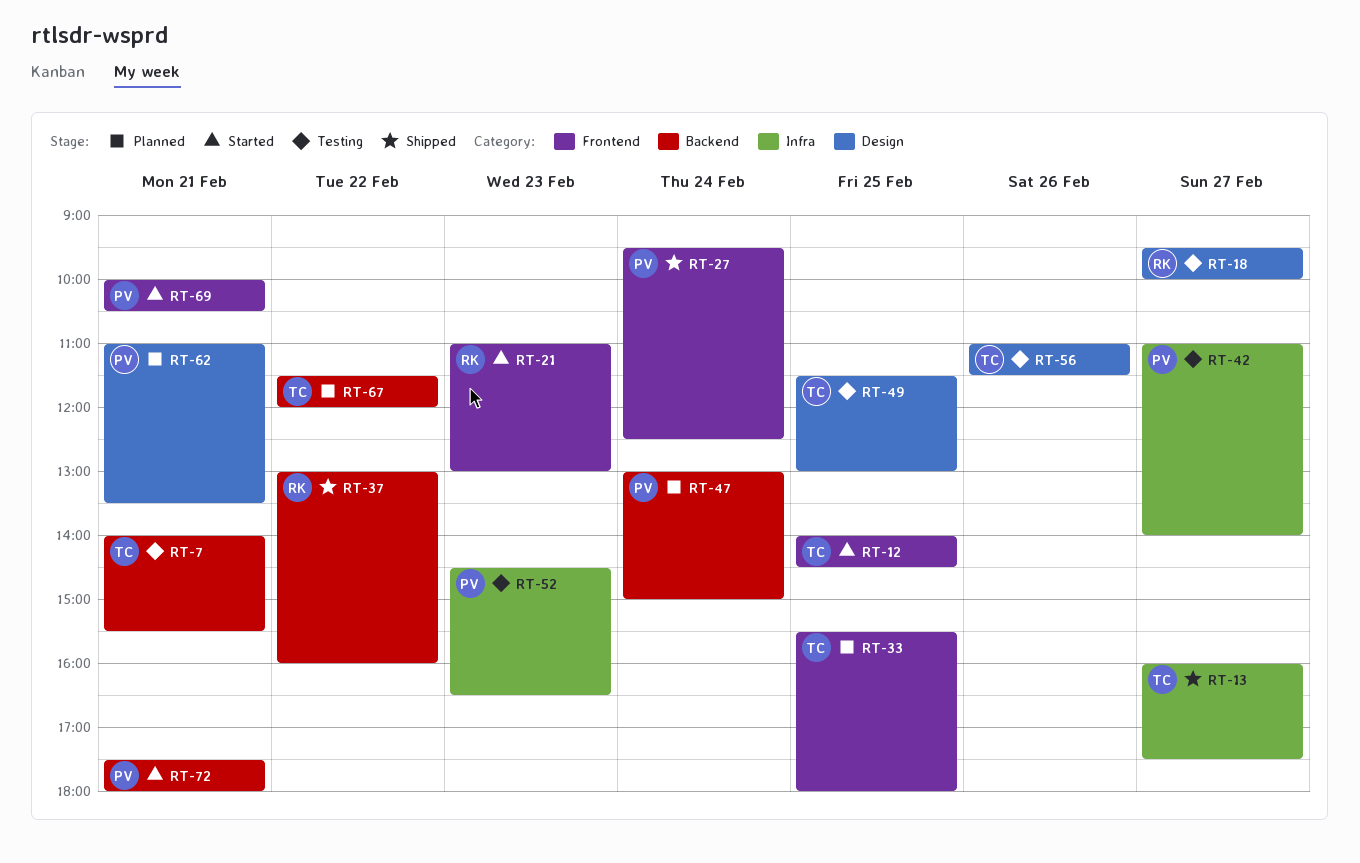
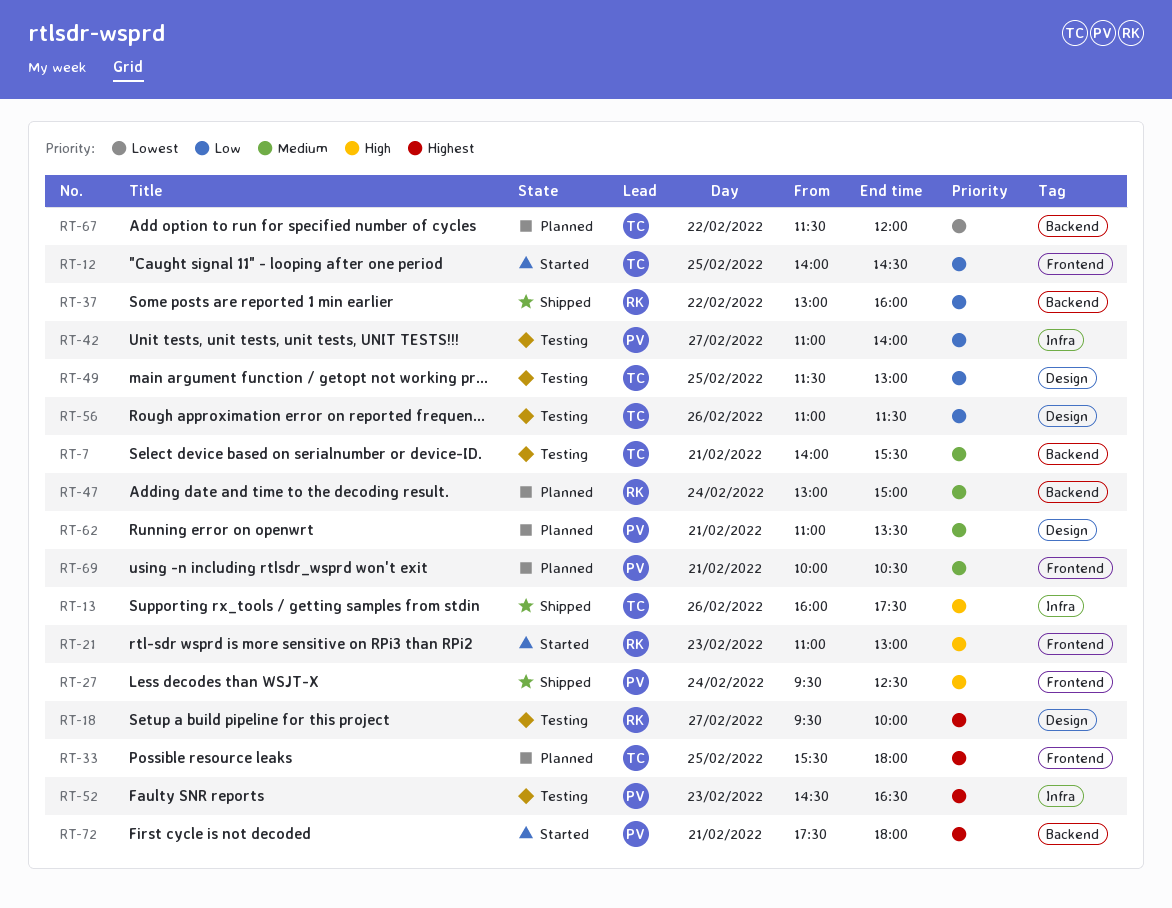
RT-13, day: Feb 27 -> Feb 26
RT-47, owner: PV -> RK
RT-69, status: Started -> Planned

